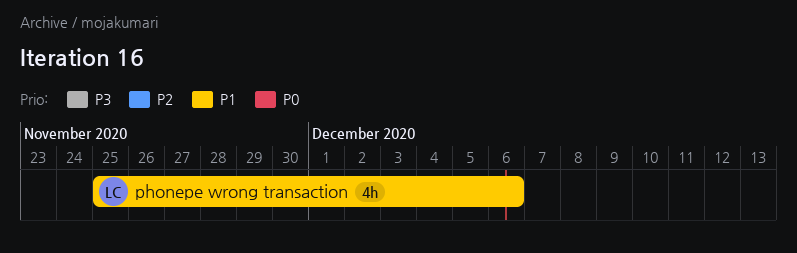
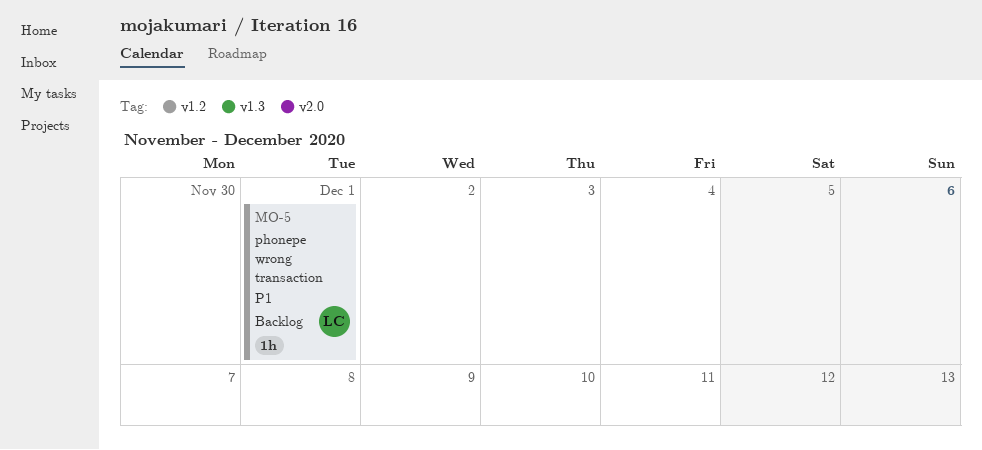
phonepe wrong transaction, estimate: 4h -> 1h
phonepe wrong transaction, due: Dec 6 -> Dec 1

